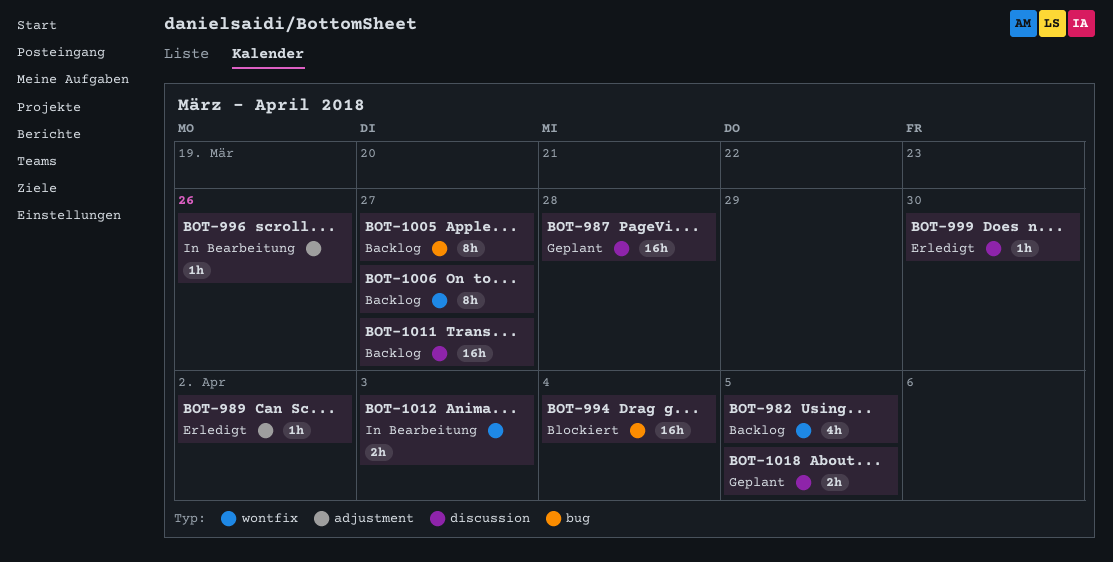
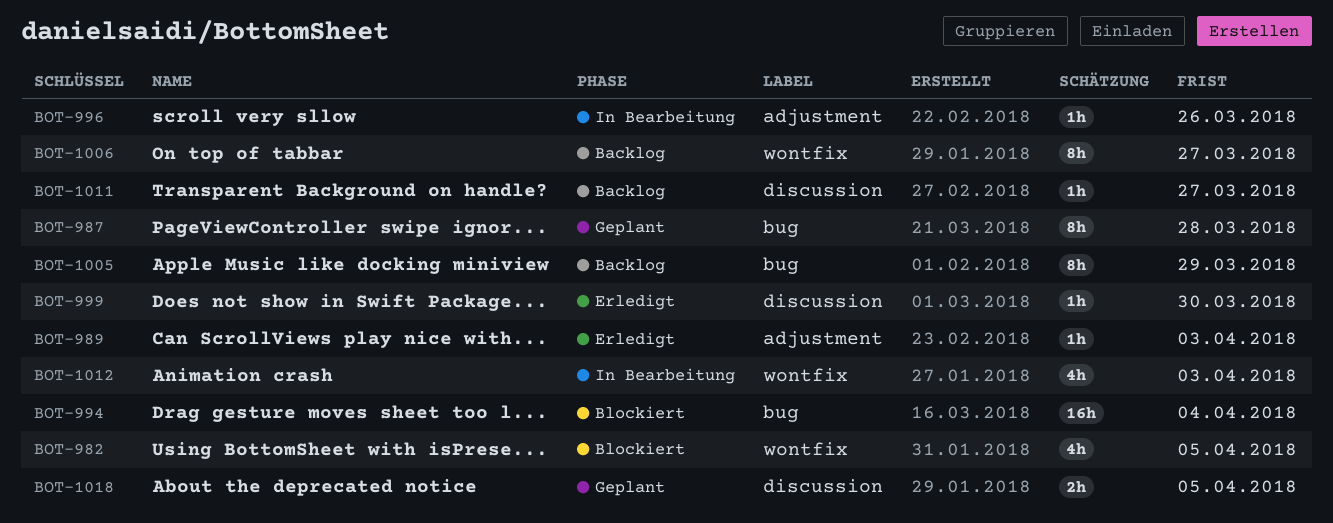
BOT-982, status: Backlog -> Blockiert
BOT-987, label: discussion -> bug
BOT-987, estimate: 16h -> 8h
BOT-989, due: Apr 2 -> Apr 3
BOT-1005, due: Mar 27 -> Mar 29
BOT-1011, estimate: 16h -> 1h
BOT-1012, estimate: 2h -> 4h

